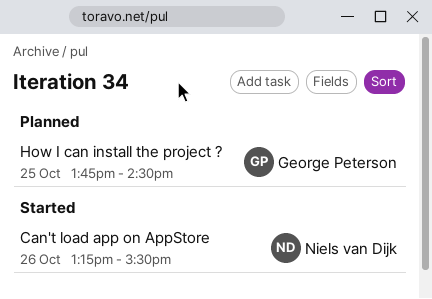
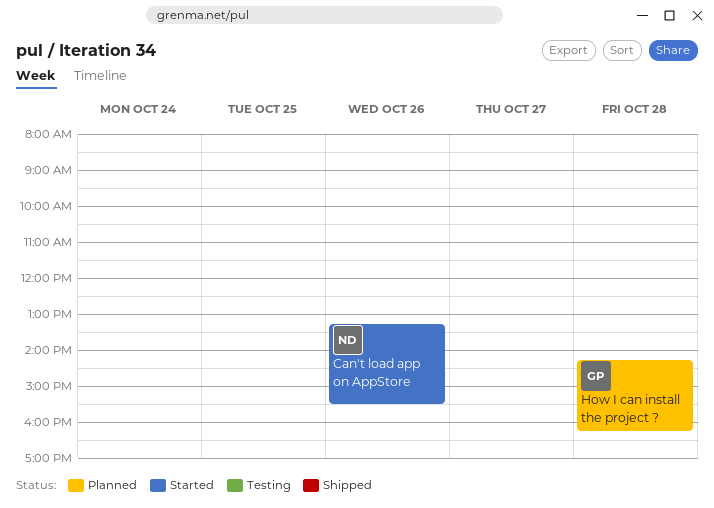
How I can install the project ?, day: Oct 25 -> Oct 28
How I can install the project ?, begins: 13:45 -> 14:15
How I can install the project ?, ends: 14:30 -> 16:15

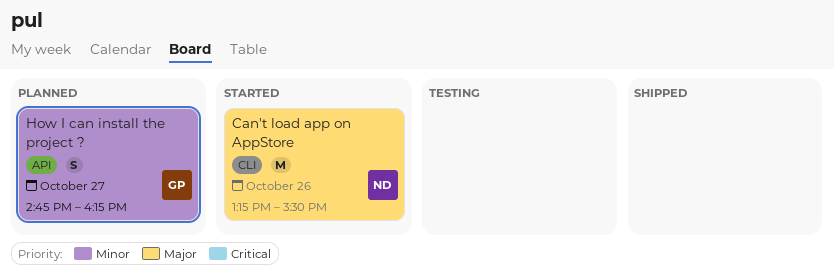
How I can install the project ?, day: Oct 28 -> Oct 27
How I can install the project ?, begins: 14:15 -> 14:45

